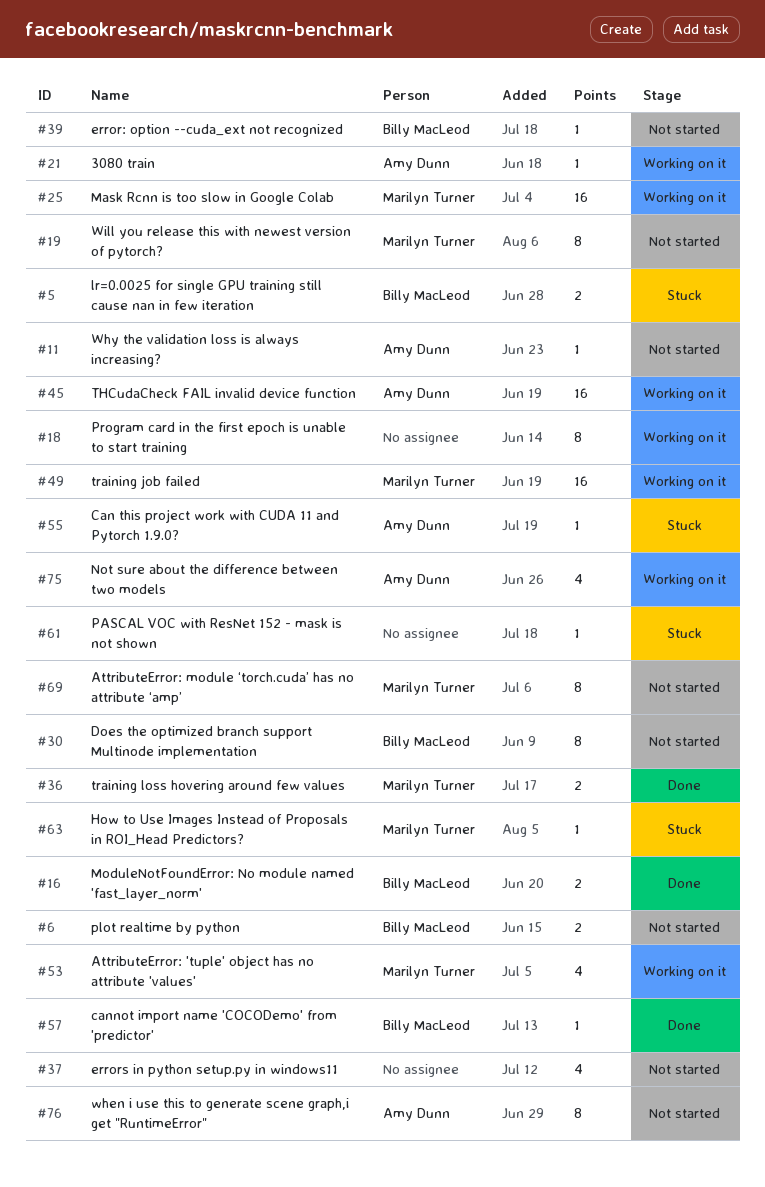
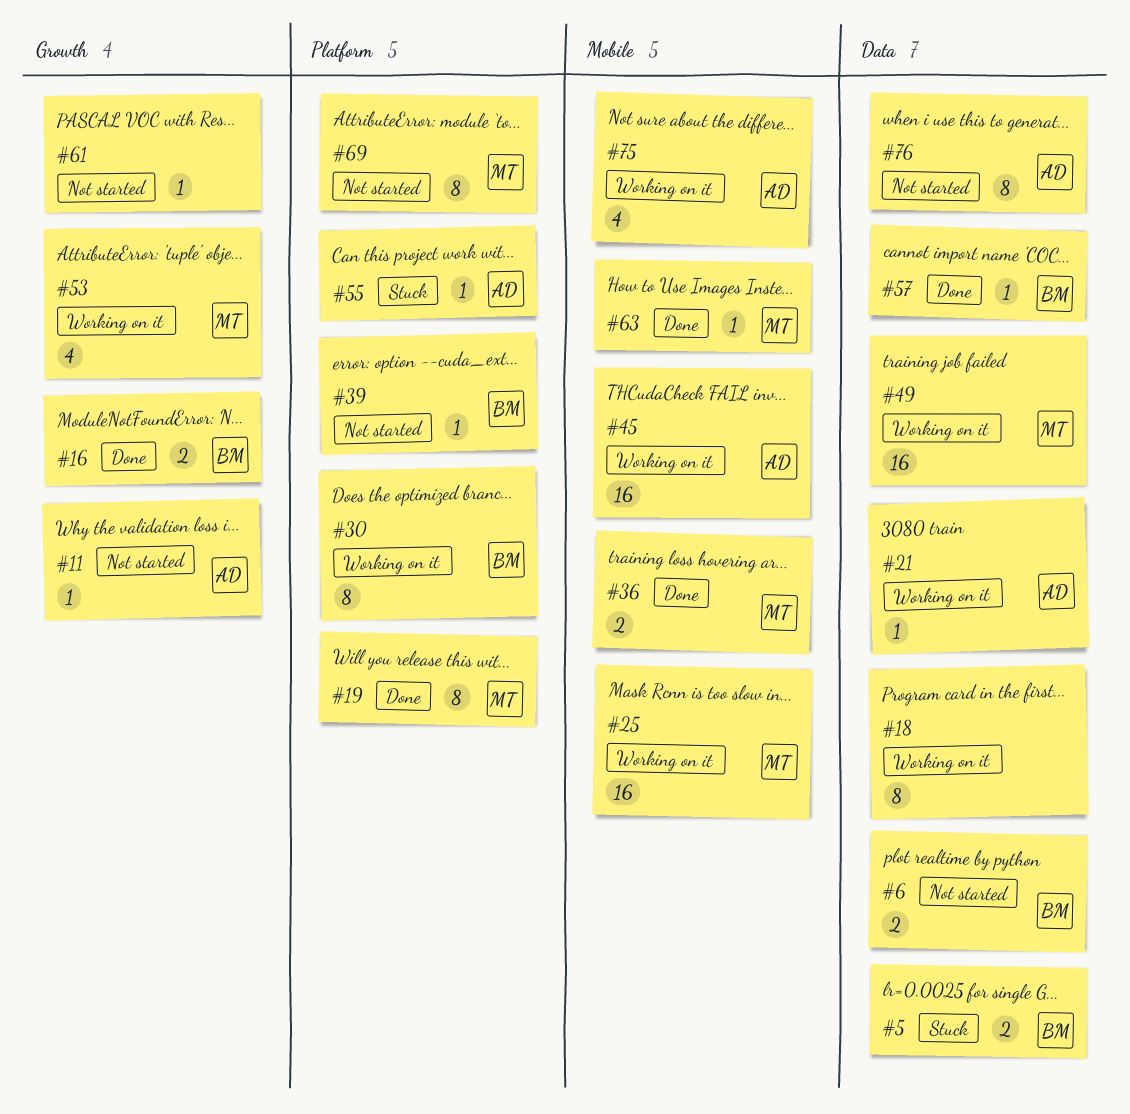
#19, status: Not started -> Done
#30, status: Not started -> Working on it
#37: present -> none
#61, status: Stuck -> Not started
#63, status: Stuck -> Done

